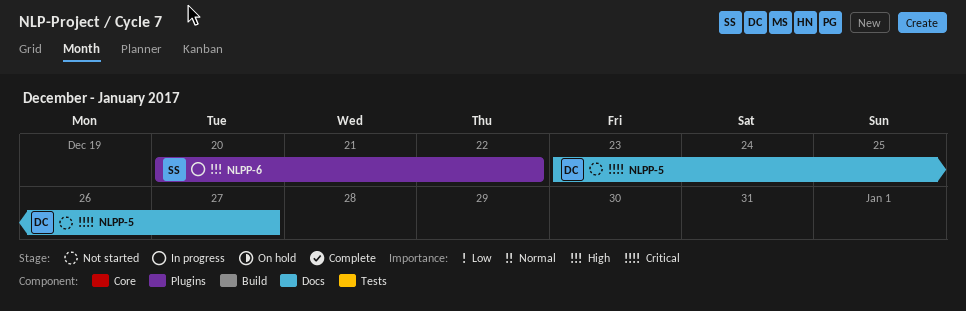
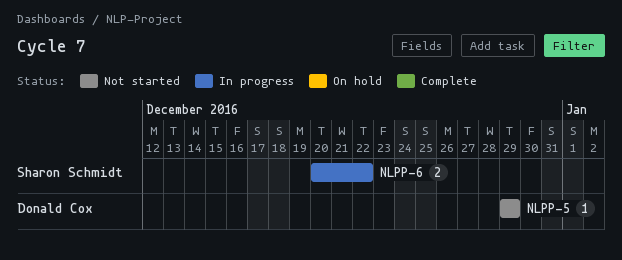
NLPP-5, start: Dec 23 -> Dec 29
NLPP-5, due: Dec 27 -> Dec 29

